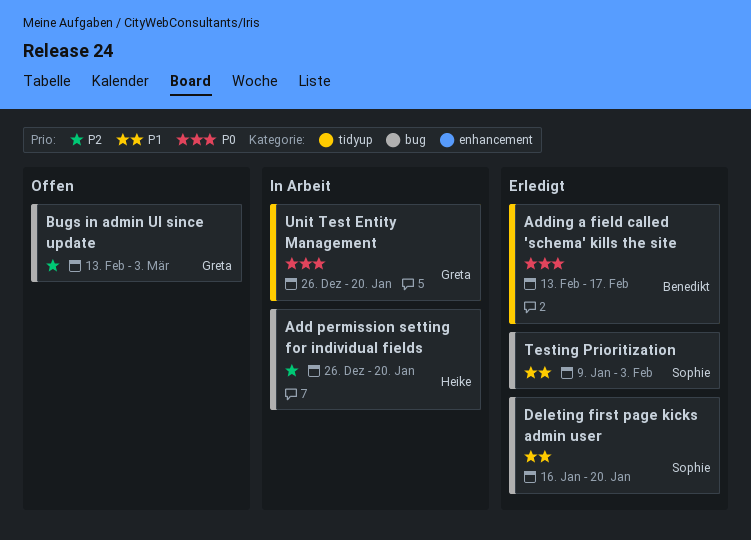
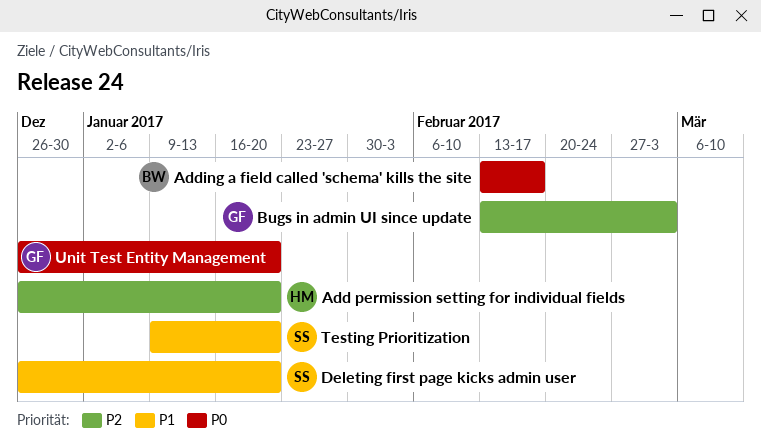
Deleting first page kicks admin user, start: Jan 16 -> Dec 26
Testing Prioritization, due: Feb 3 -> Jan 20

